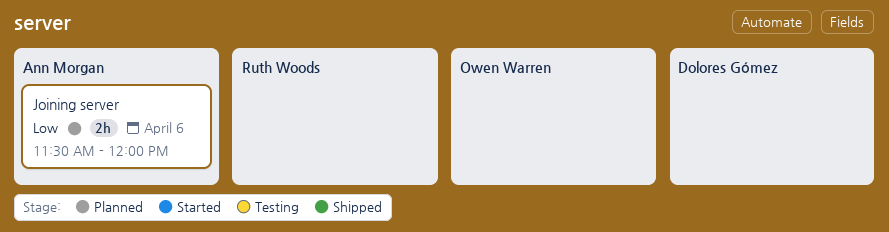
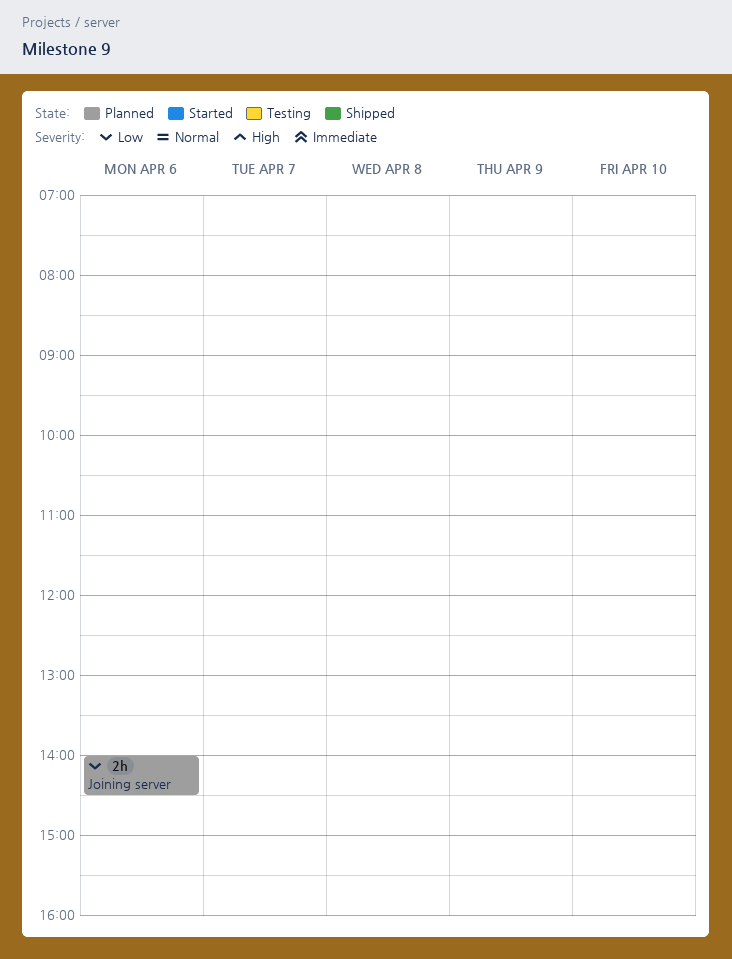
Joining server, begins: 11:30 -> 14:00
Joining server, ends: 12:00 -> 14:30

